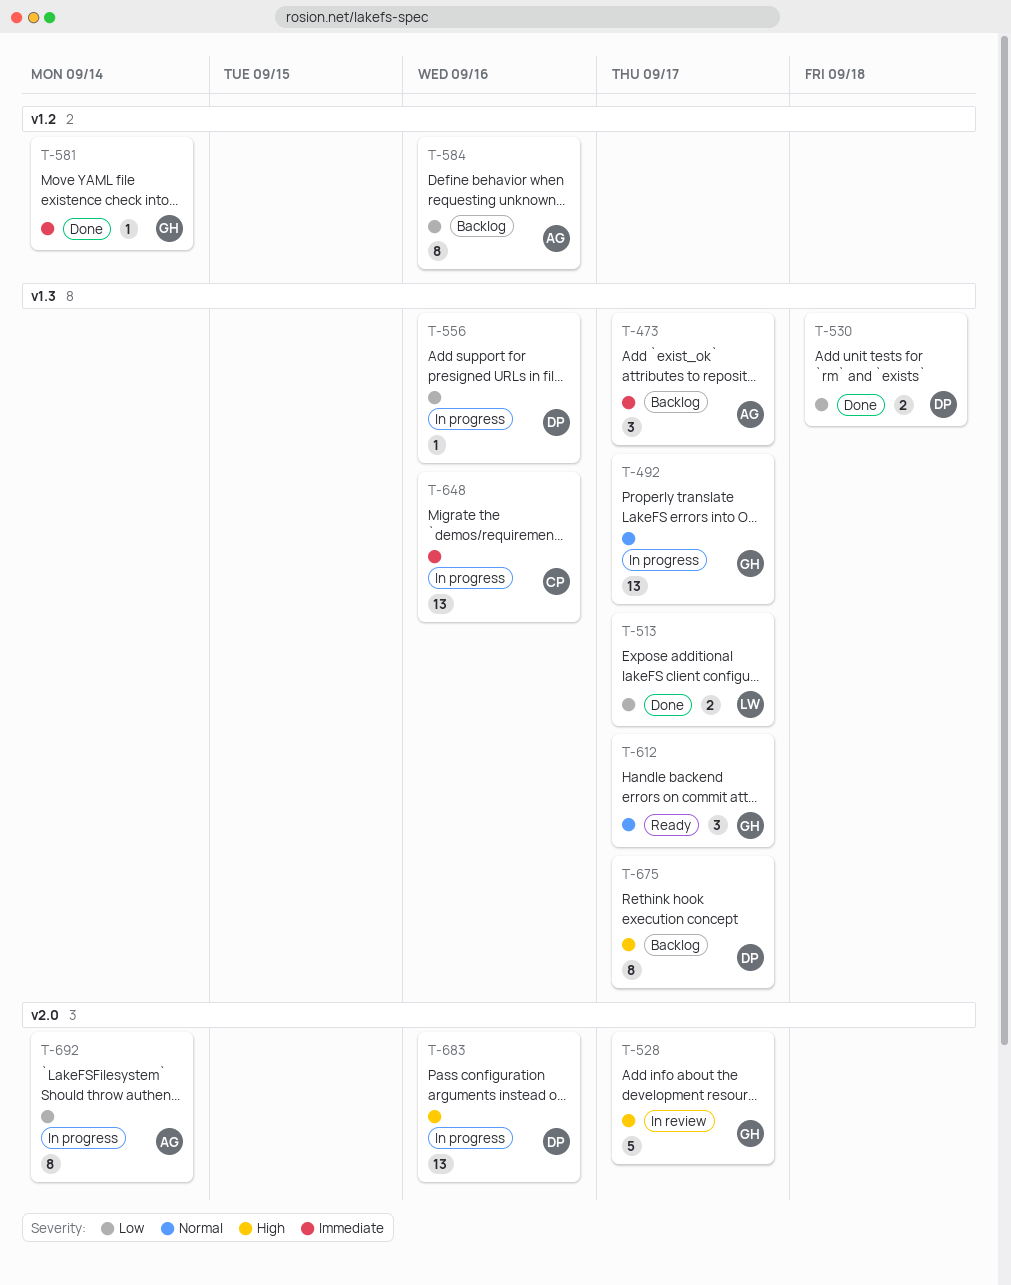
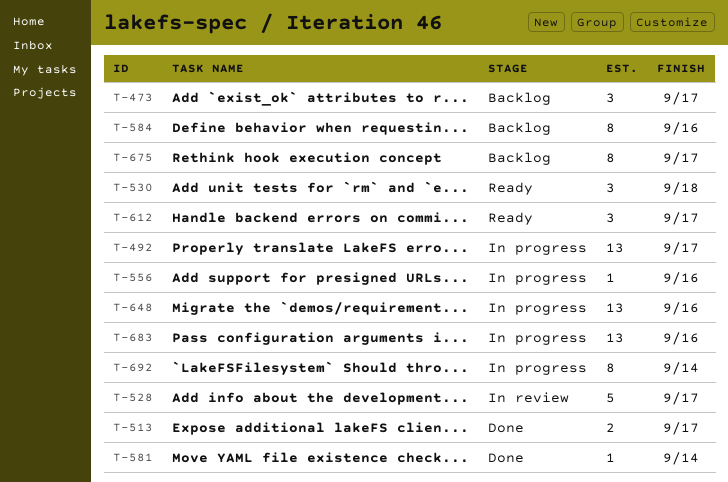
T-530, status: Done -> Ready
T-530, estimate: 2 -> 3

